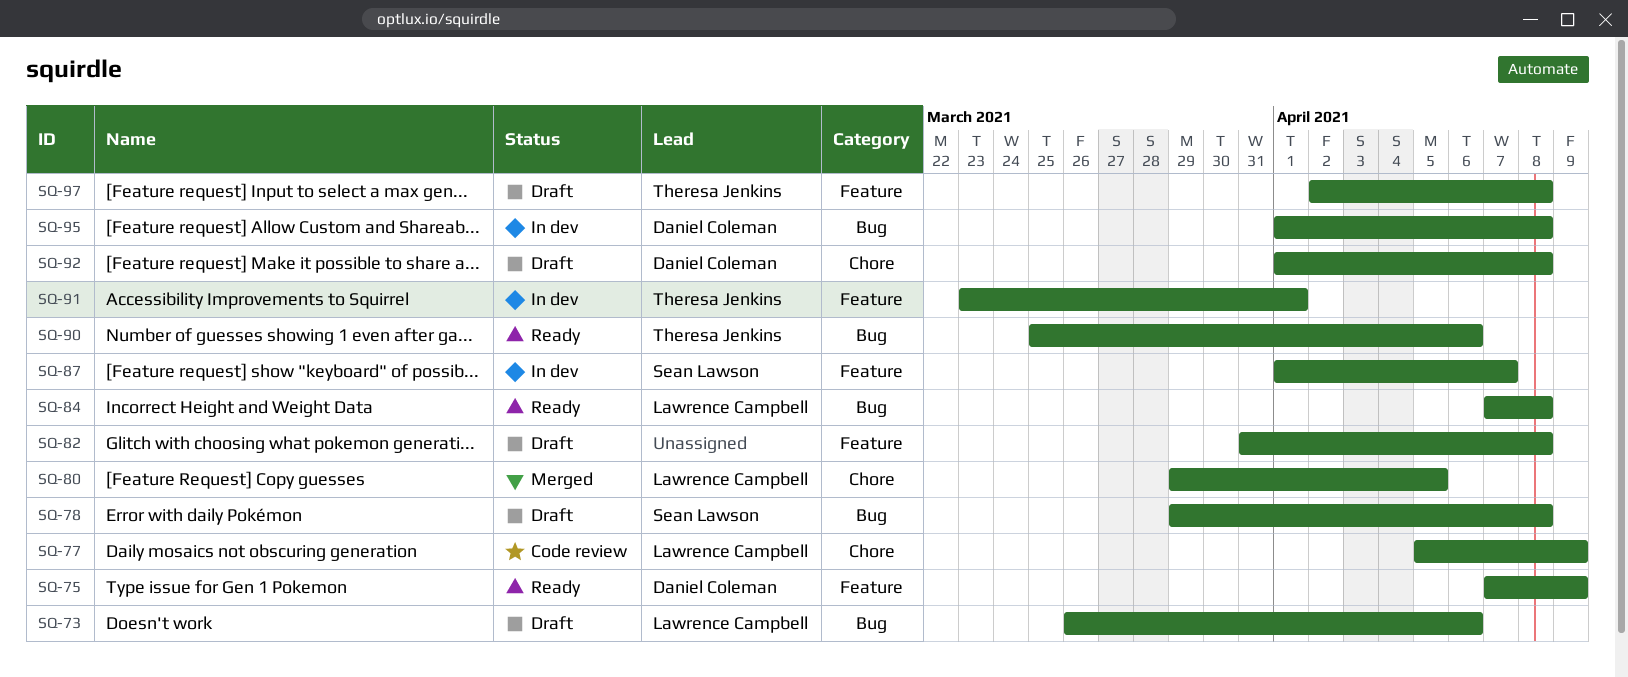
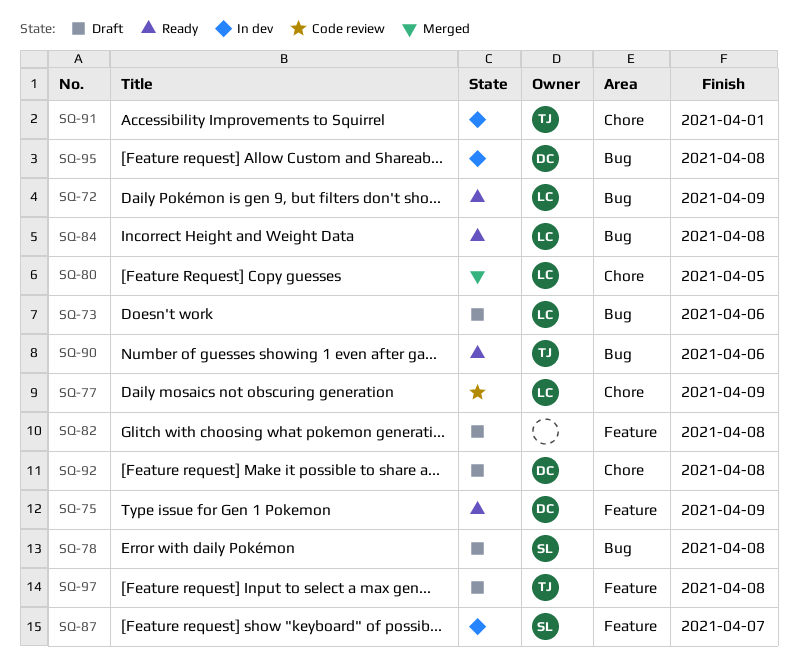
SQ-72: none -> present
SQ-91, label: Feature -> Chore

